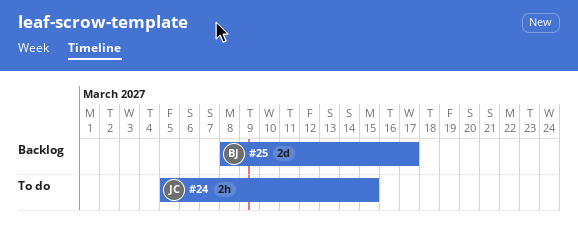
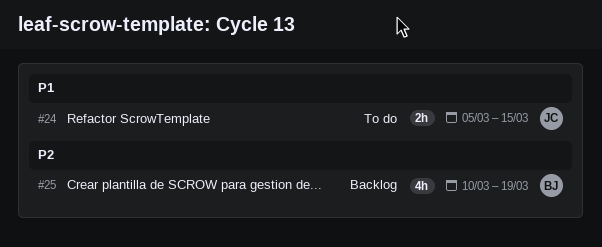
#25, estimate: 2d -> 4h
#25, start: Mar 8 -> Mar 10
#25, due: Mar 17 -> Mar 19

